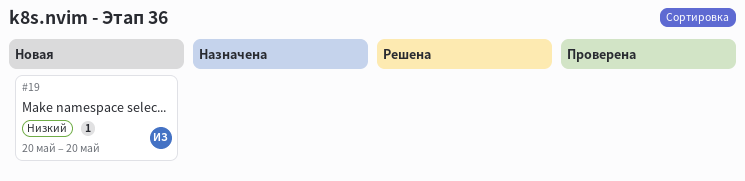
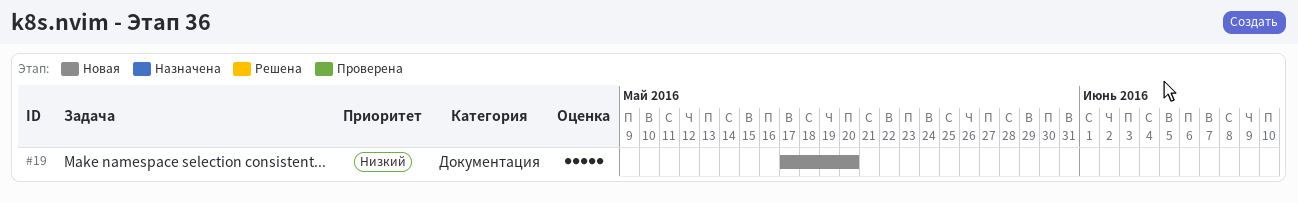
#19, estimate: 1 -> 5
#19, start: May 20 -> May 17

